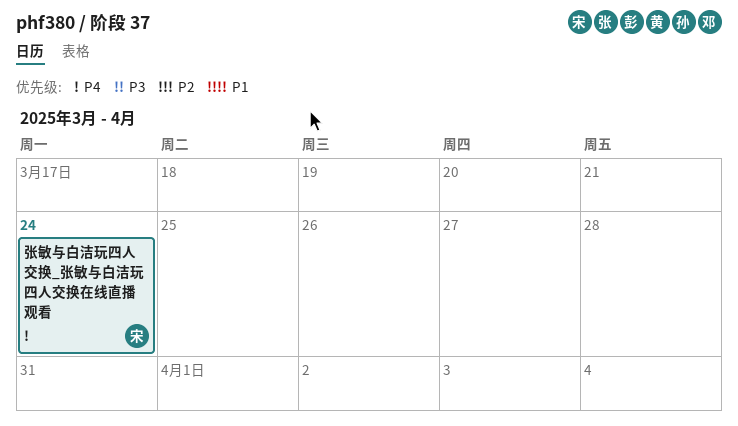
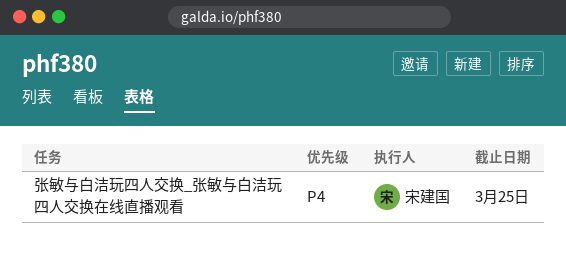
张敏与白洁玩四人交换_张敏与白洁玩四人交换在线直播观看, due: Mar 24 -> Mar 25

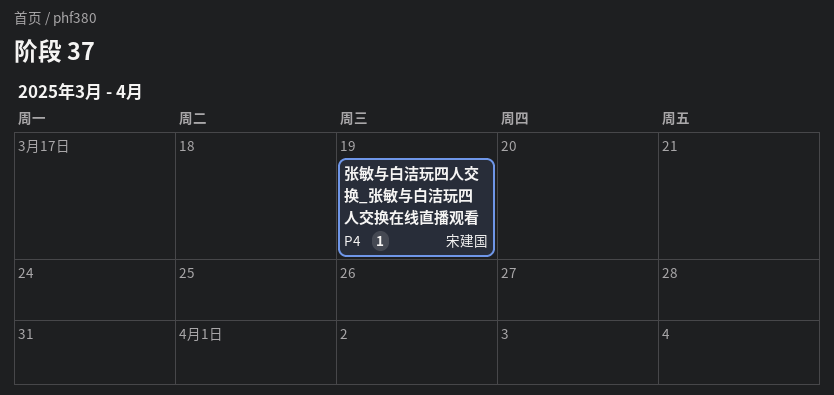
张敏与白洁玩四人交换_张敏与白洁玩四人交换在线直播观看, due: Mar 25 -> Mar 19

